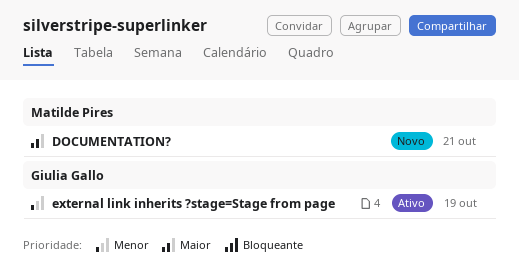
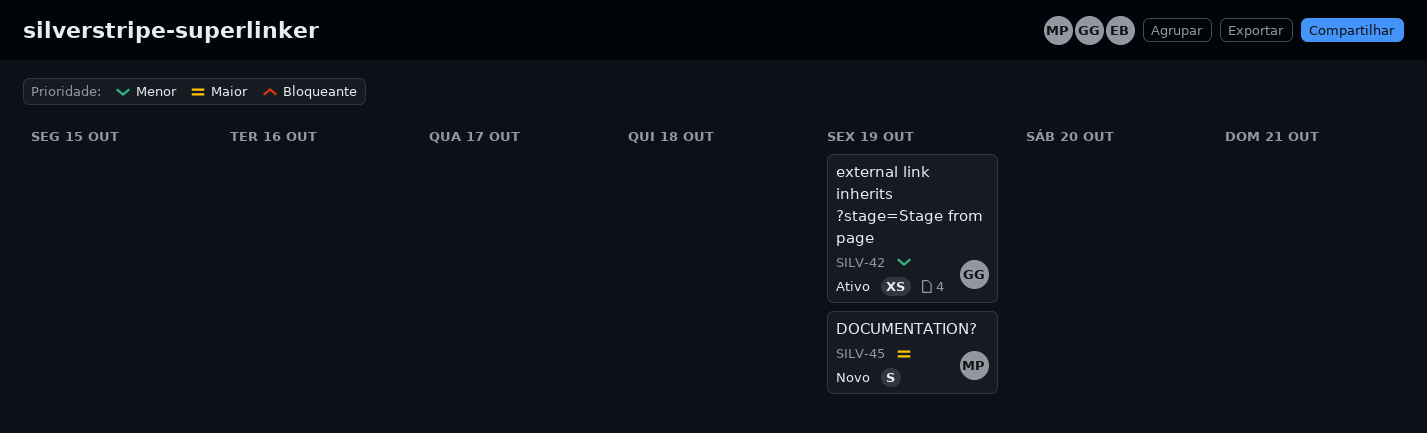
DOCUMENTATION?, due: Oct 21 -> Oct 19

